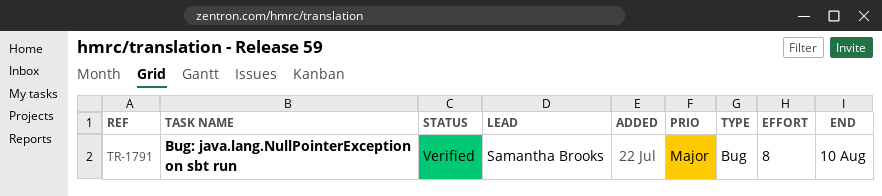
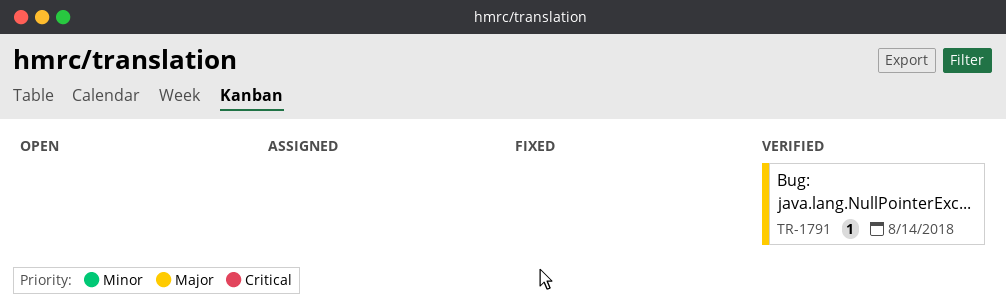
TR-1791, estimate: 8 -> 1
TR-1791, due: Aug 10 -> Aug 14

